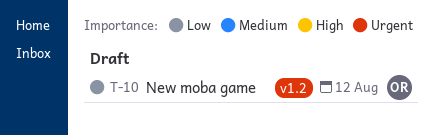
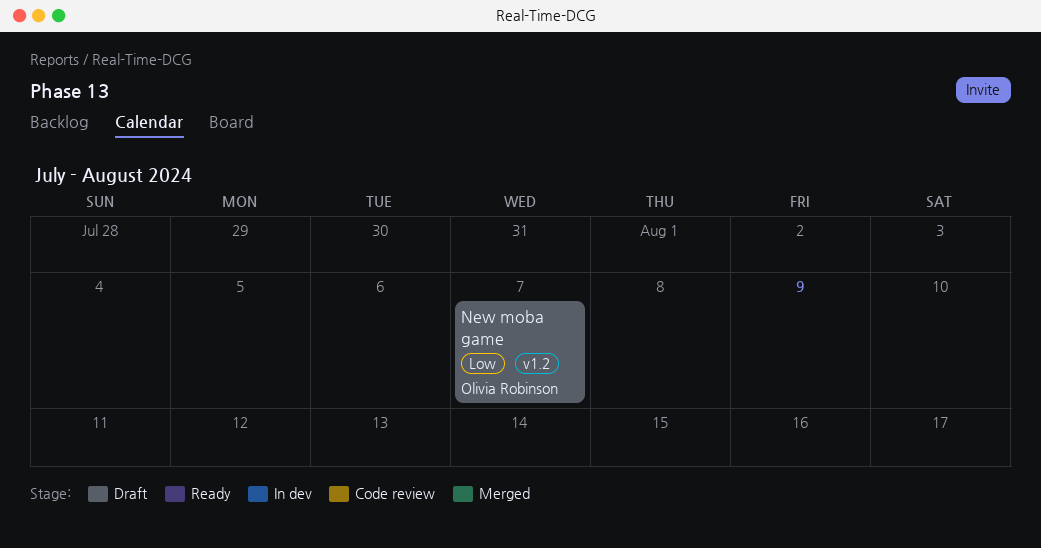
New moba game, due: Aug 12 -> Aug 7

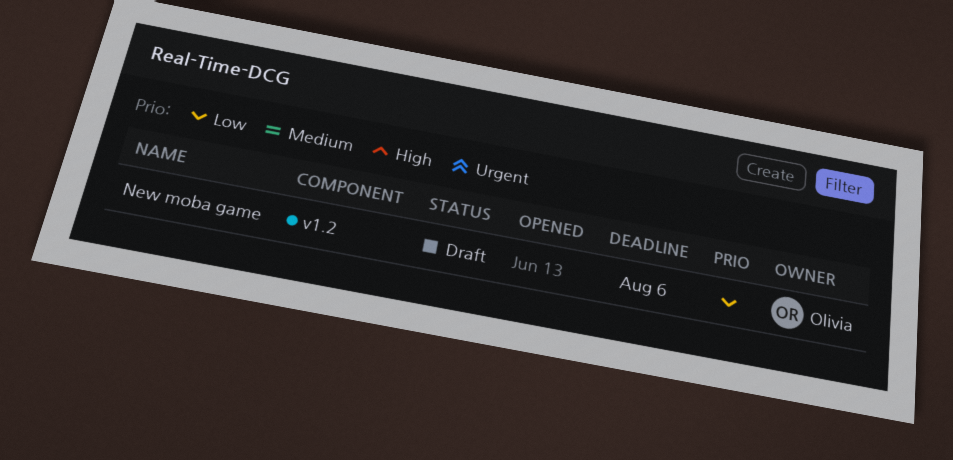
New moba game, due: Aug 7 -> Aug 6

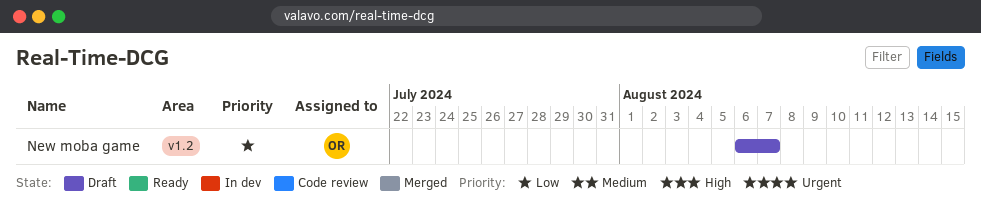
New moba game, due: Aug 6 -> Aug 7

